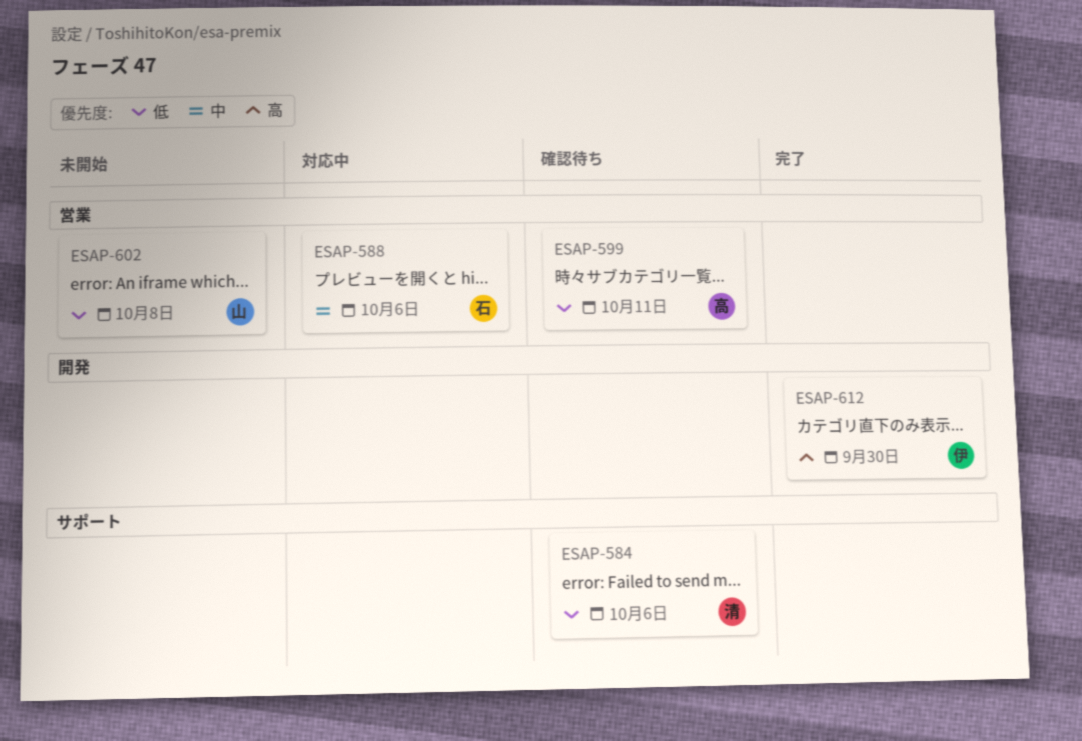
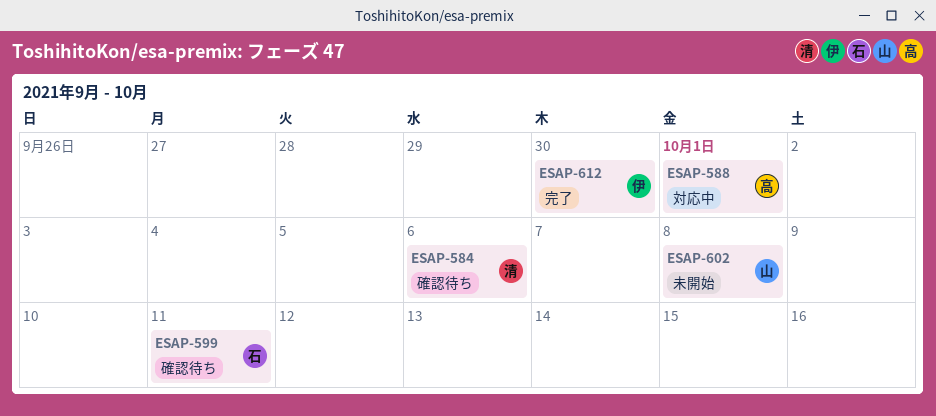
ESAP-588, owner: 石 -> 高
ESAP-588, due: Oct 6 -> Oct 1
ESAP-599, owner: 高 -> 石

